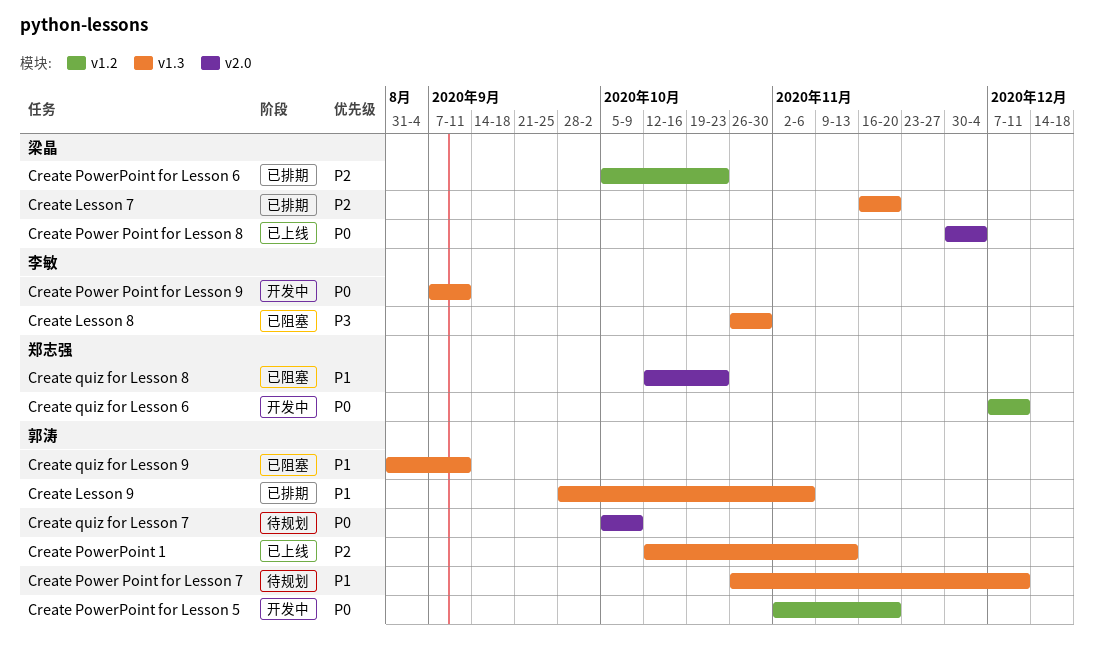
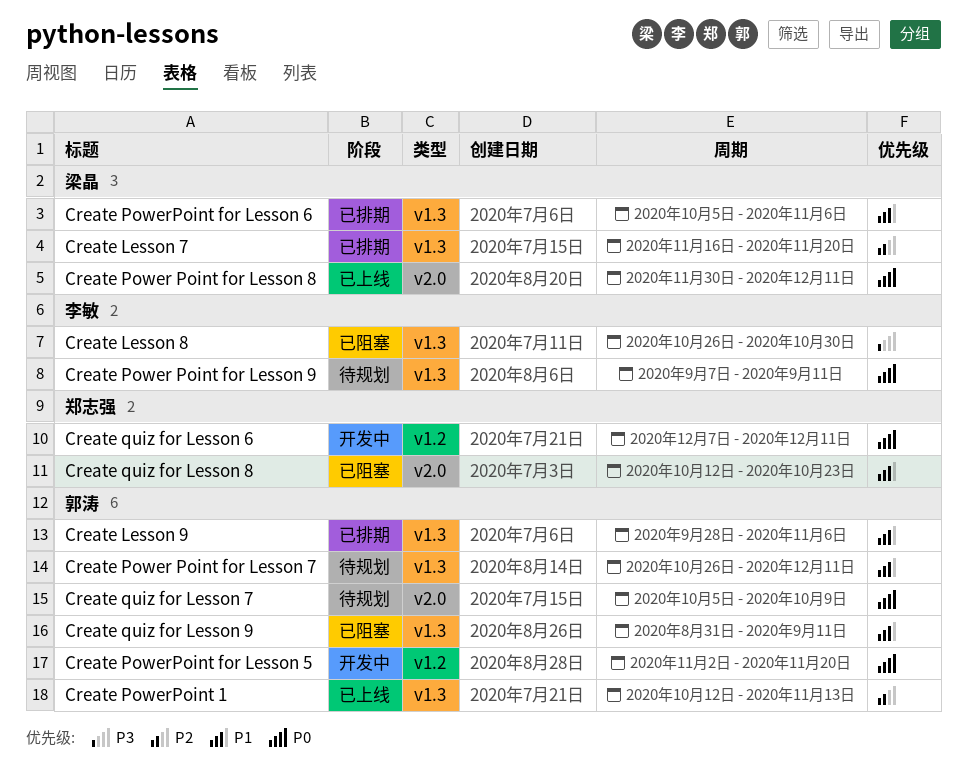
Create Power Point for Lesson 8, due: Dec 4 -> Dec 11
Create Power Point for Lesson 9, status: 开发中 -> 待规划
Create PowerPoint for Lesson 6, priority: P2 -> P1
Create PowerPoint for Lesson 6, label: v1.2 -> v1.3
Create PowerPoint for Lesson 6, due: Oct 23 -> Nov 6

